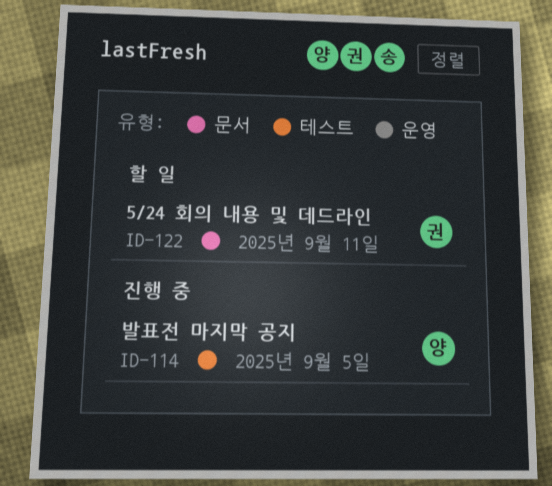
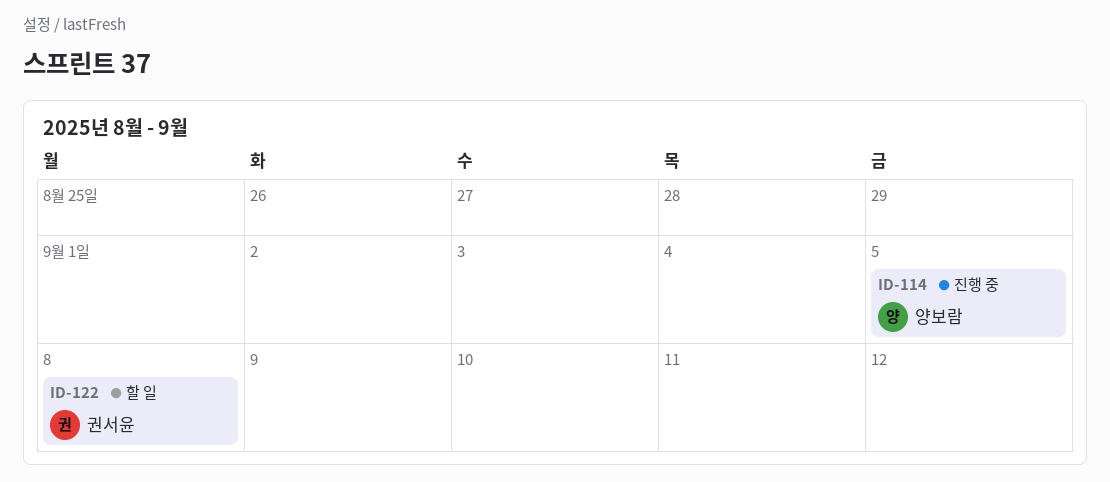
ID-122, due: Sep 11 -> Sep 8

